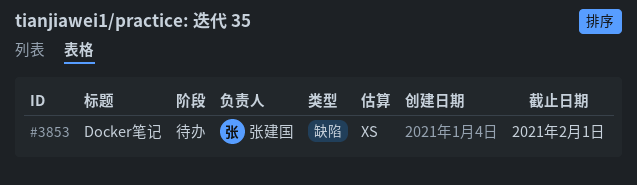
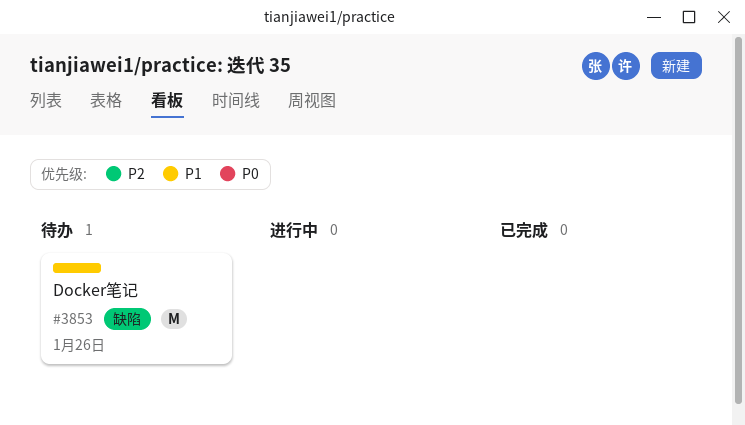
#3853, estimate: XS -> M
#3853, due: Feb 1 -> Jan 26

